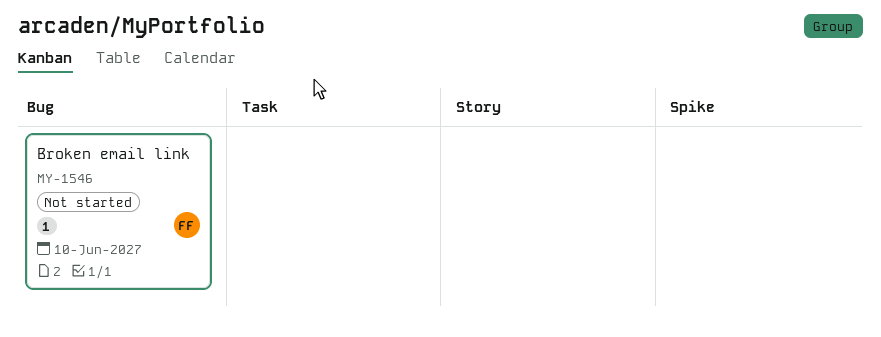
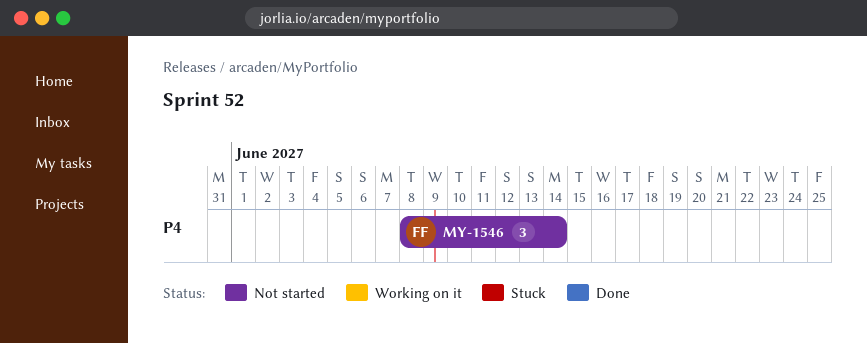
MY-1546, estimate: 1 -> 3
MY-1546, due: Jun 10 -> Jun 14

